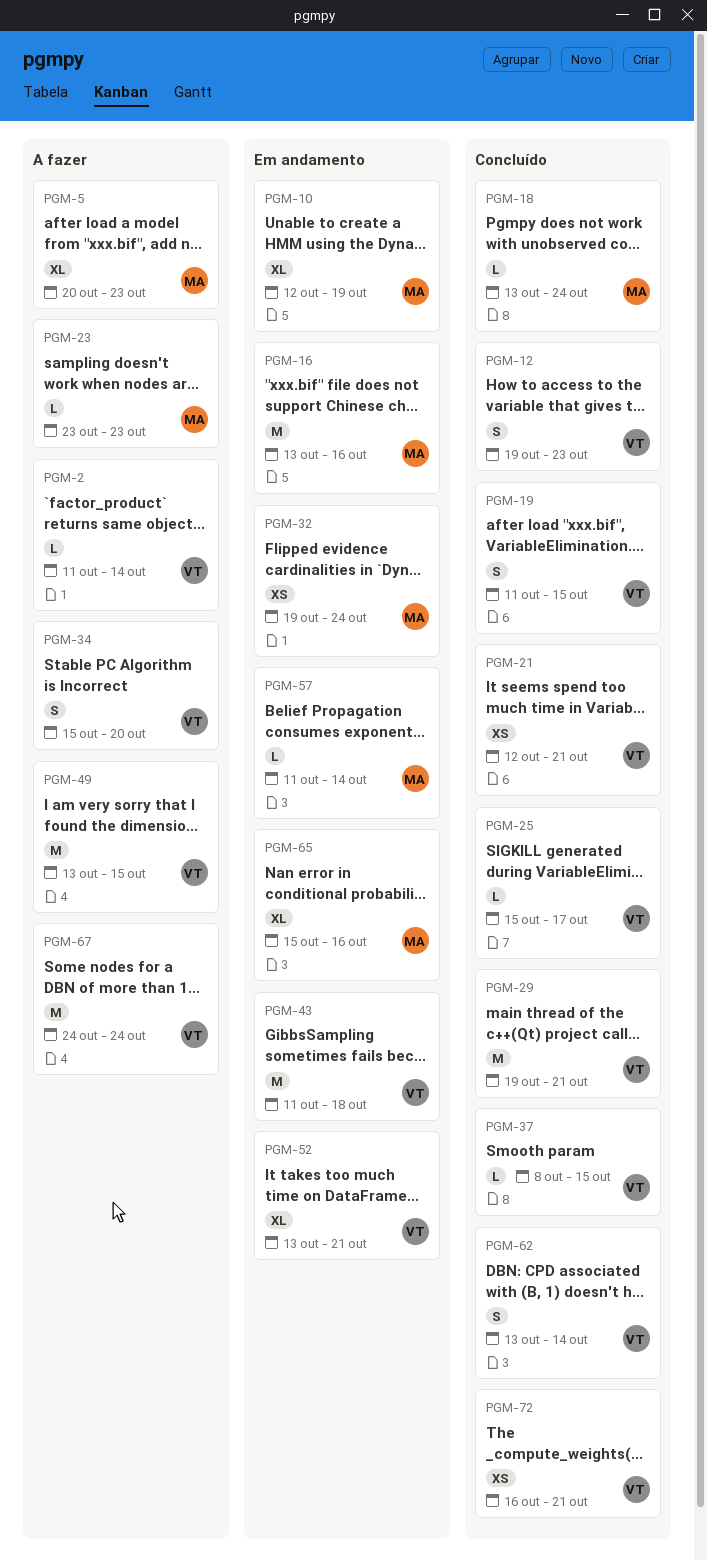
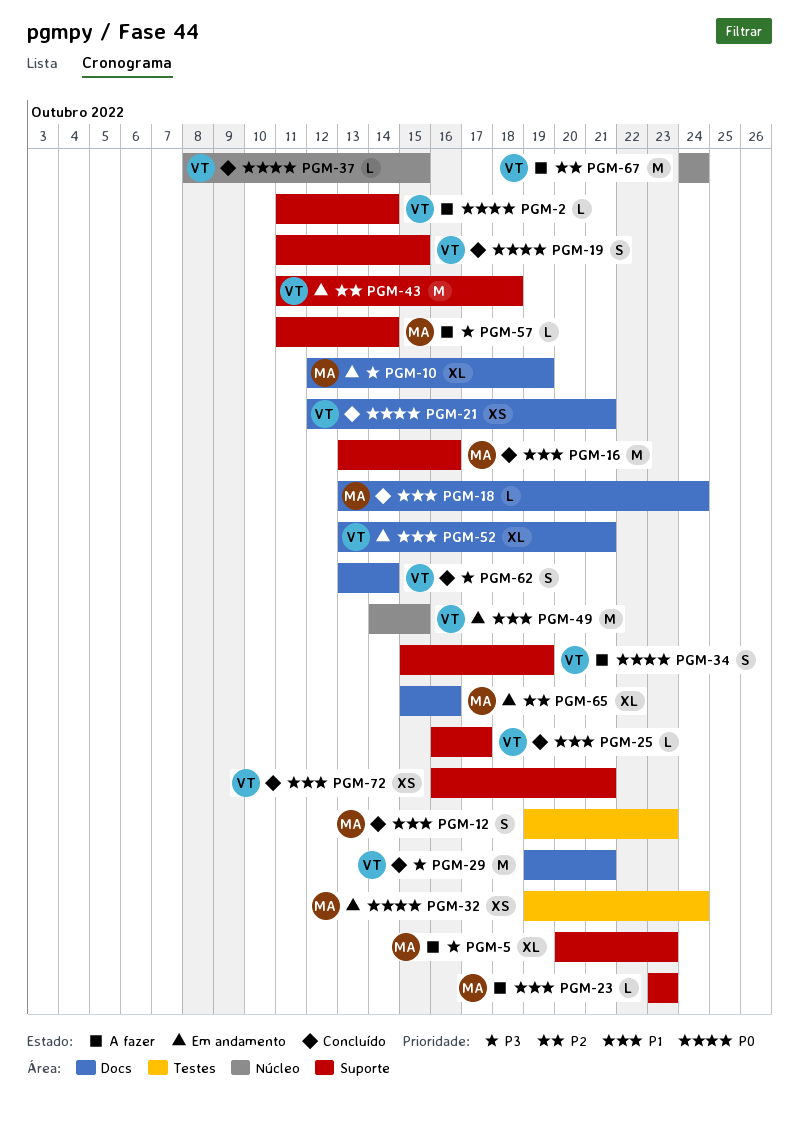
PGM-12, owner: VT -> MA
PGM-16, status: Em andamento -> Concluído
PGM-25, start: Oct 15 -> Oct 16
PGM-34, due: Oct 20 -> Oct 19
PGM-49, status: A fazer -> Em andamento
PGM-49, start: Oct 13 -> Oct 14
PGM-57, status: Em andamento -> A fazer

